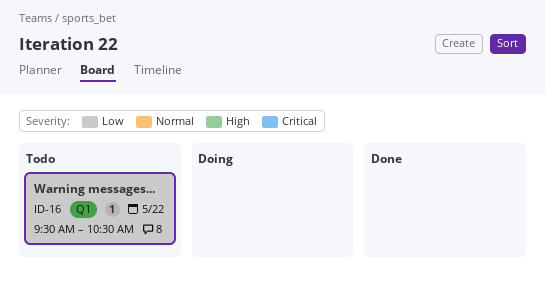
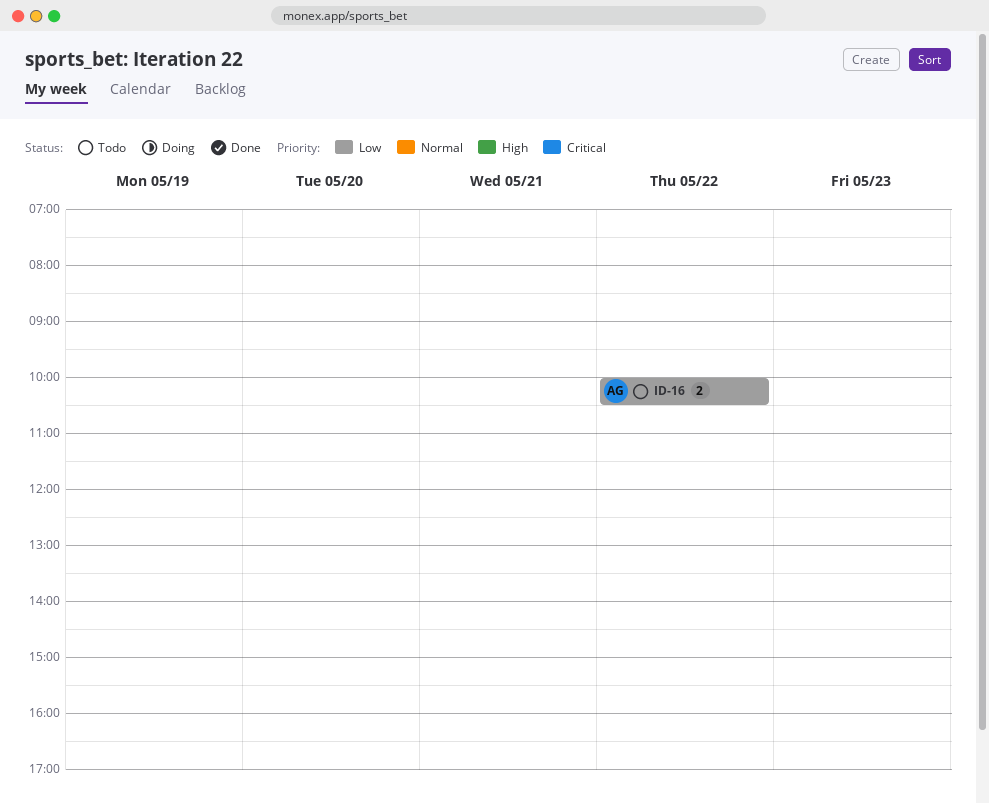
ID-16, estimate: 1 -> 2
ID-16, begins: 09:30 -> 10:00

